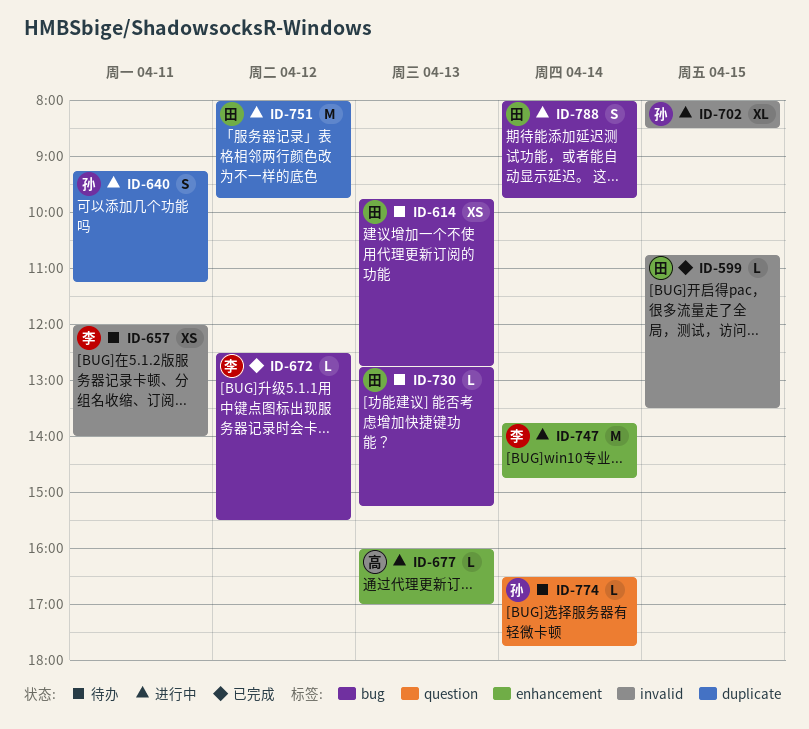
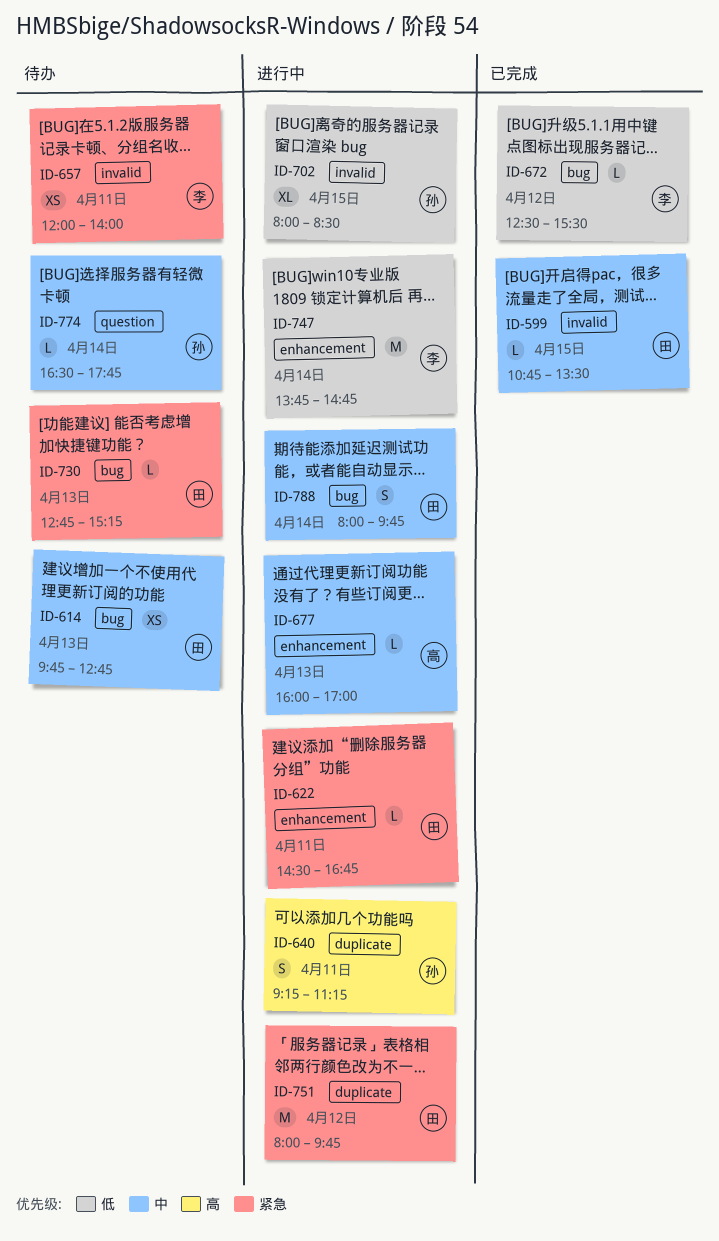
ID-622: none -> present

